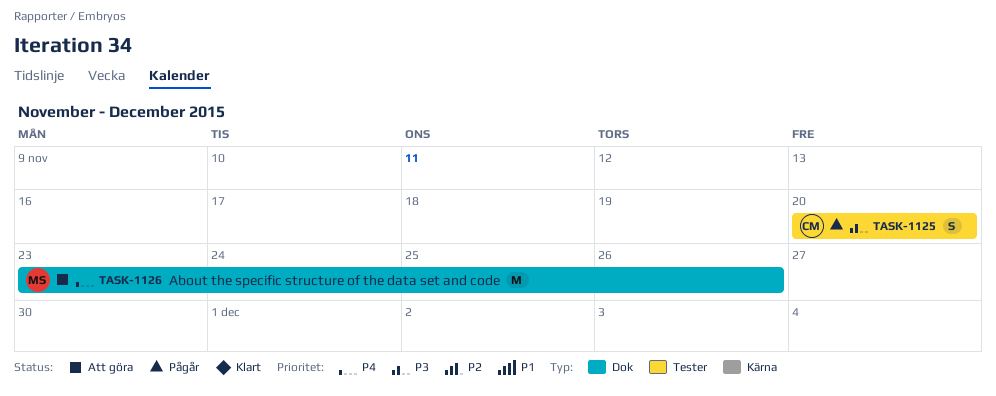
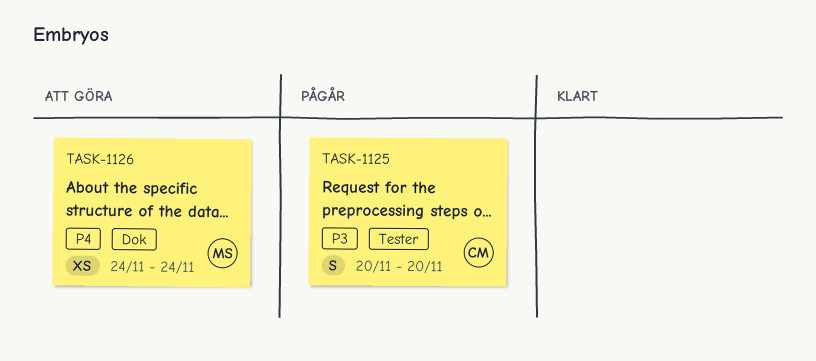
TASK-1126, estimate: M -> XS
TASK-1126, start: Nov 23 -> Nov 24
TASK-1126, due: Nov 26 -> Nov 24

